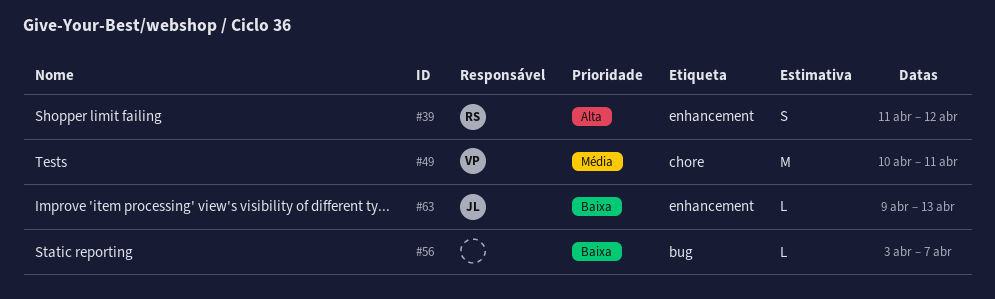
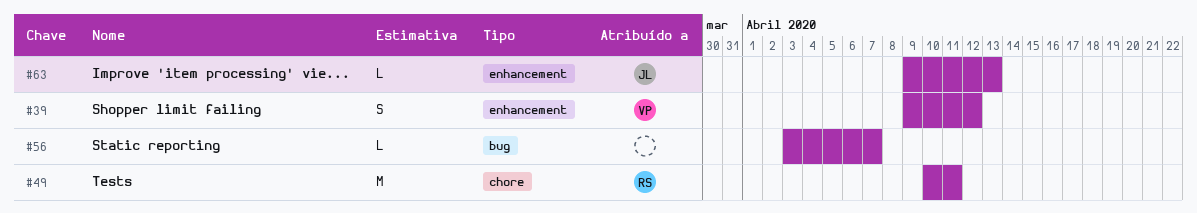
#39, owner: RS -> VP
#39, start: Apr 11 -> Apr 9
#49, owner: VP -> RS

